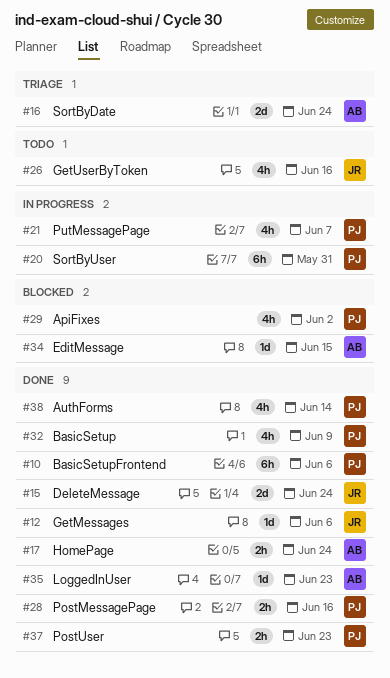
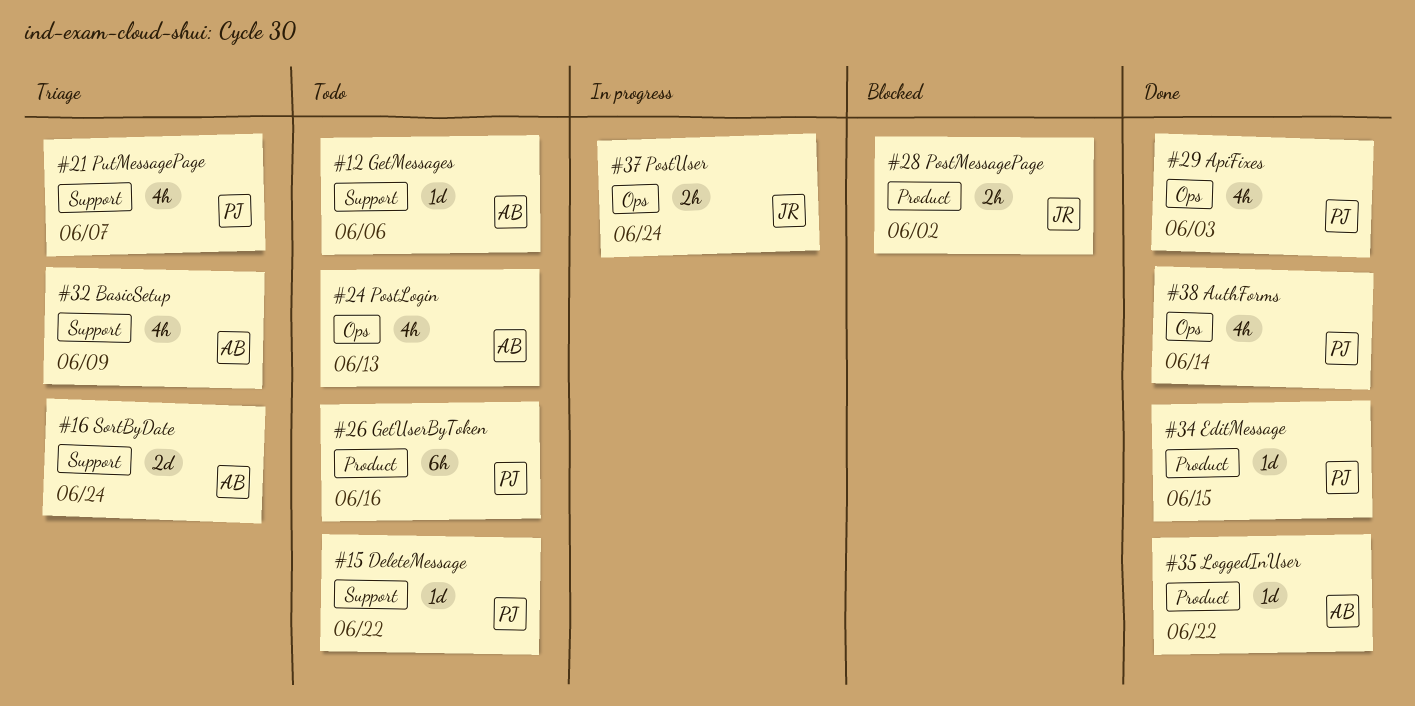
#10: present -> none
#12, status: Done -> Todo
#12, owner: JR -> AB
#15, status: Done -> Todo
#15, owner: JR -> PJ
#15, estimate: 2d -> 1d
#15, due: Jun 24 -> Jun 22
#17: present -> none
#20: present -> none
#21, status: In progress -> Triage
#24: none -> present
#26, owner: JR -> PJ
#26, estimate: 4h -> 6h
#28, status: Done -> Blocked
#28, owner: PJ -> JR
#28, due: Jun 16 -> Jun 2
#29, status: Blocked -> Done
#29, due: Jun 2 -> Jun 3
#32, status: Done -> Triage
#32, owner: PJ -> AB
#34, status: Blocked -> Done
#34, owner: AB -> PJ
#35, due: Jun 23 -> Jun 22
#37, status: Done -> In progress
#37, owner: PJ -> JR
#37, due: Jun 23 -> Jun 24

